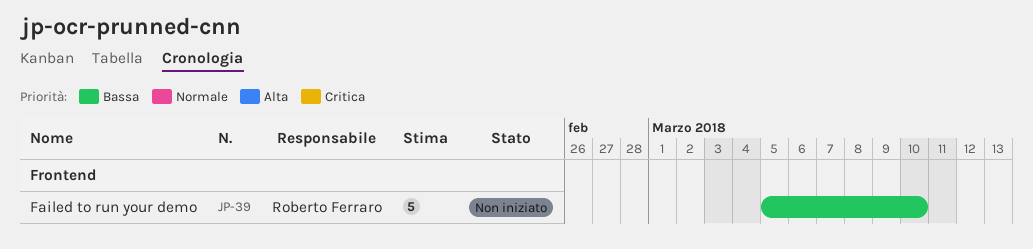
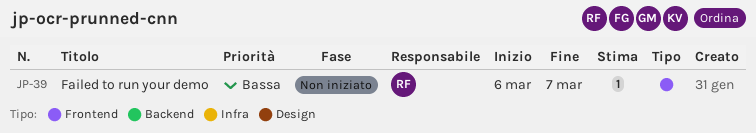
JP-39, estimate: 5 -> 1
JP-39, start: Mar 5 -> Mar 6
JP-39, due: Mar 10 -> Mar 7

